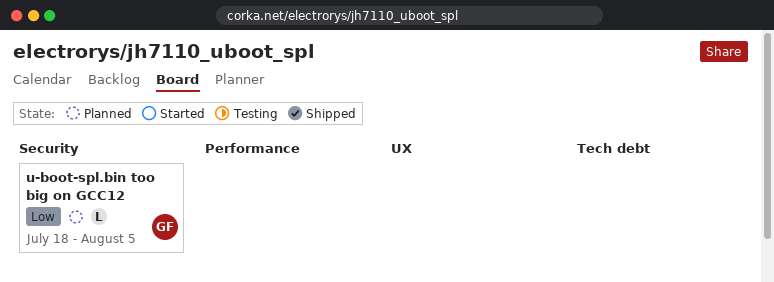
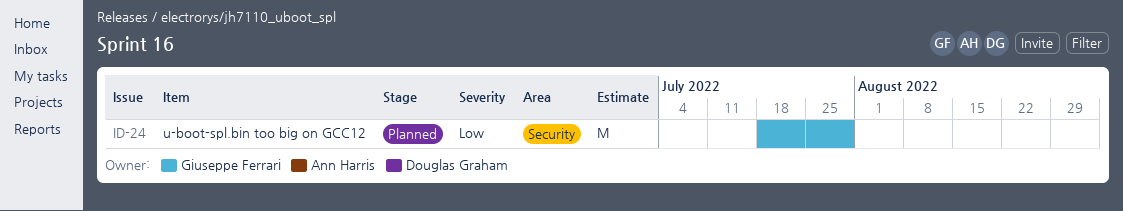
u-boot-spl.bin too big on GCC12, estimate: L -> M
u-boot-spl.bin too big on GCC12, due: Aug 5 -> Jul 29

